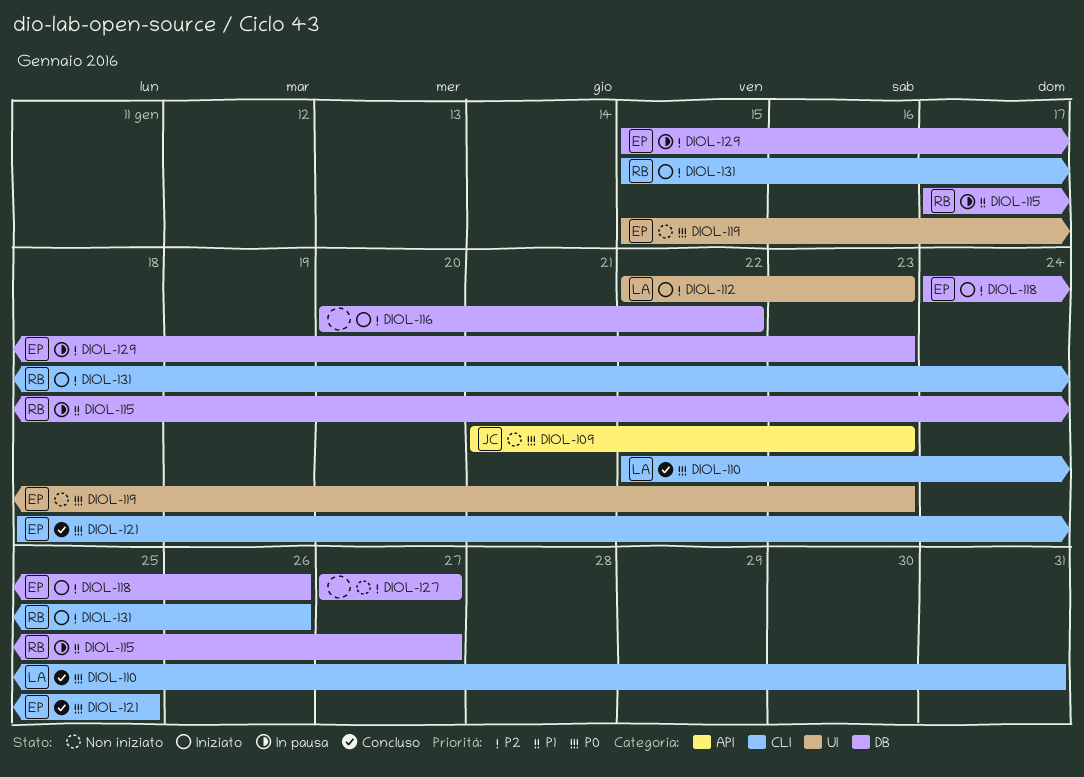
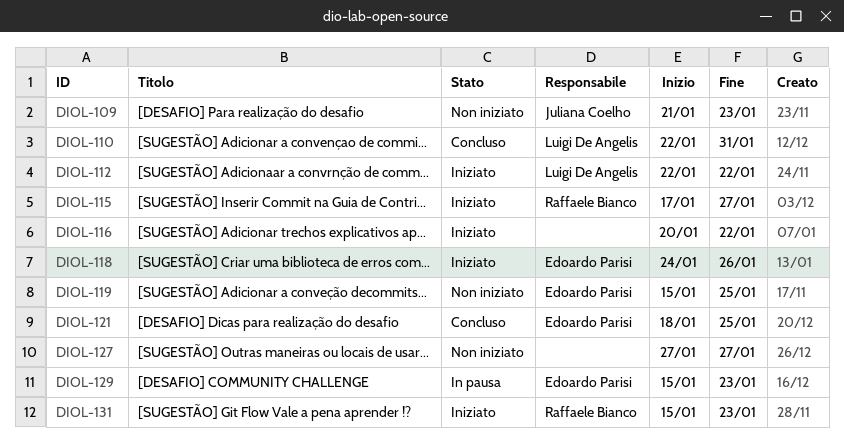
DIOL-112, due: Jan 23 -> Jan 22
DIOL-115, status: In pausa -> Iniziato
DIOL-119, due: Jan 23 -> Jan 25
DIOL-131, due: Jan 26 -> Jan 23

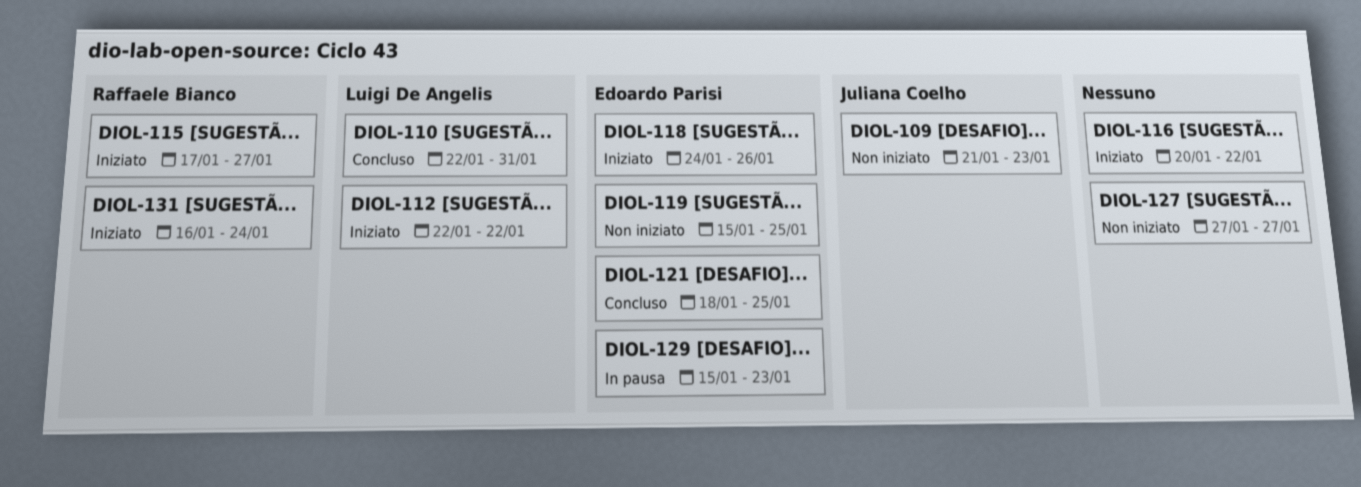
DIOL-131, start: Jan 15 -> Jan 16
DIOL-131, due: Jan 23 -> Jan 24

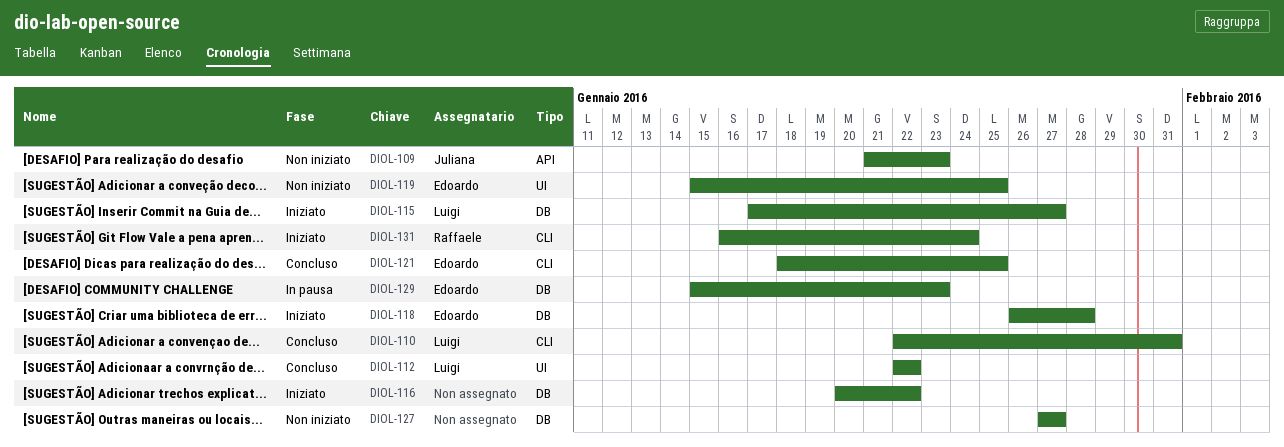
DIOL-112, status: Iniziato -> Concluso
DIOL-115, owner: Raffaele Bianco -> Luigi De Angelis
DIOL-118, start: Jan 24 -> Jan 26
DIOL-118, due: Jan 26 -> Jan 28

